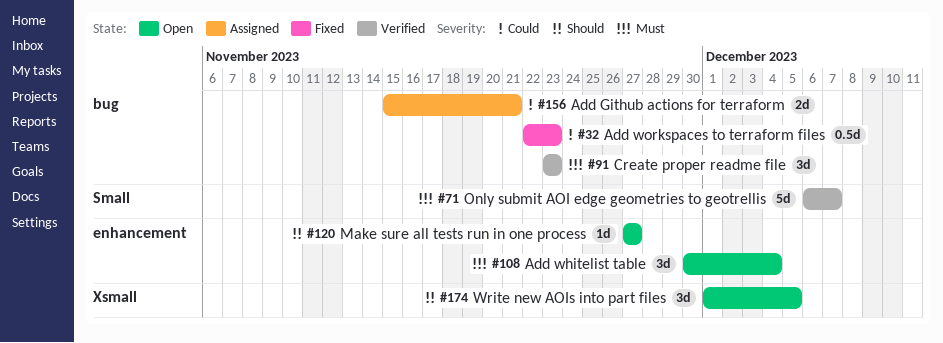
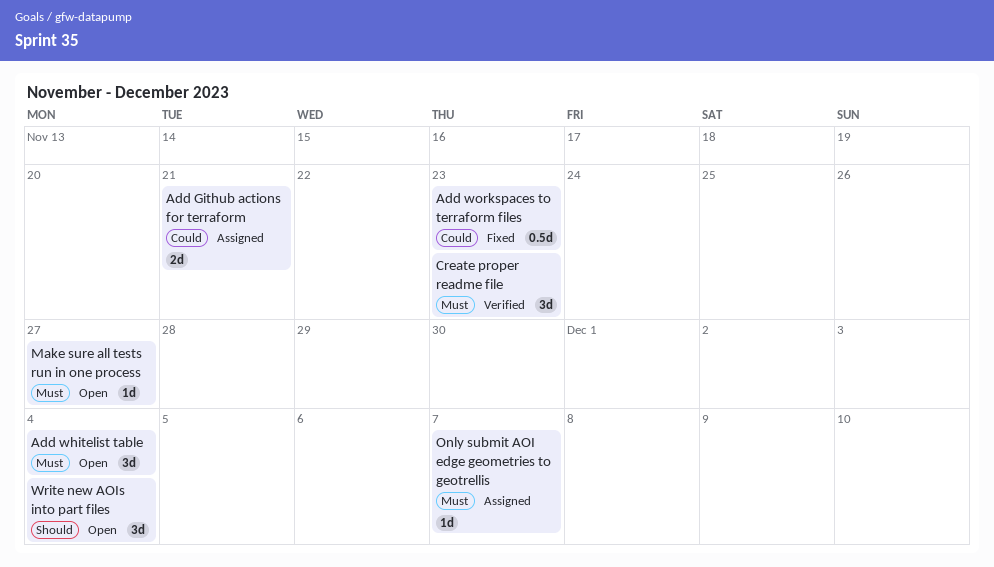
Make sure all tests run in one process, priority: Should -> Must
Only submit AOI edge geometries to geotrellis, status: Verified -> Assigned
Only submit AOI edge geometries to geotrellis, estimate: 5d -> 1d
Write new AOIs into part files, due: Dec 5 -> Dec 4

